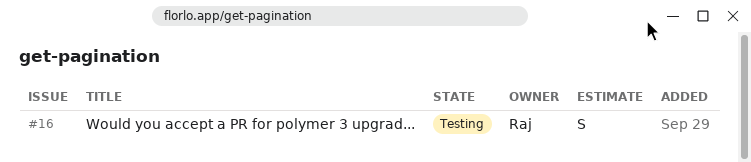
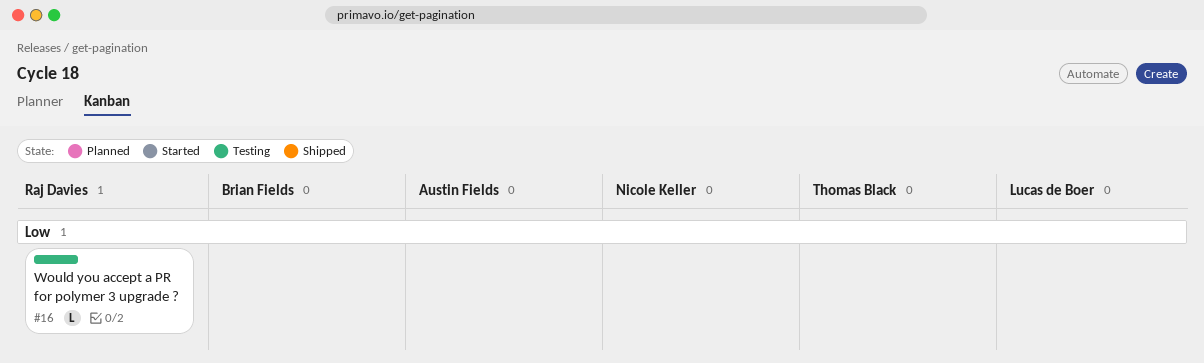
#16, estimate: S -> L

